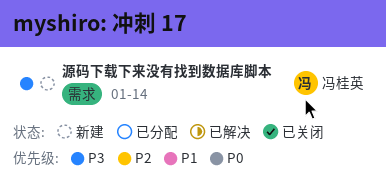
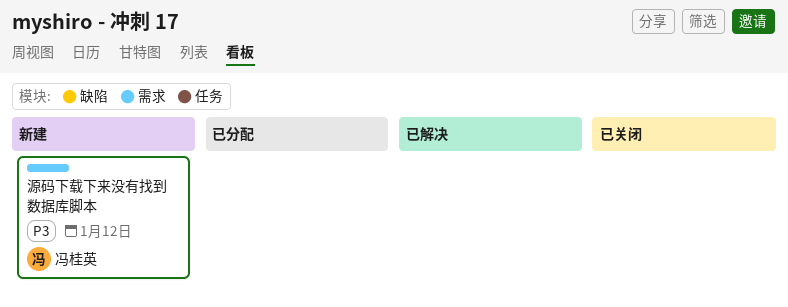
源码下载下来没有找到数据库脚本, due: Jan 14 -> Jan 12

